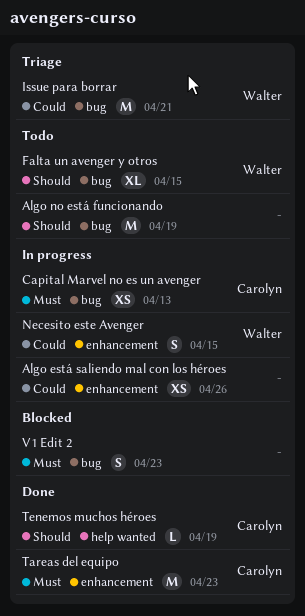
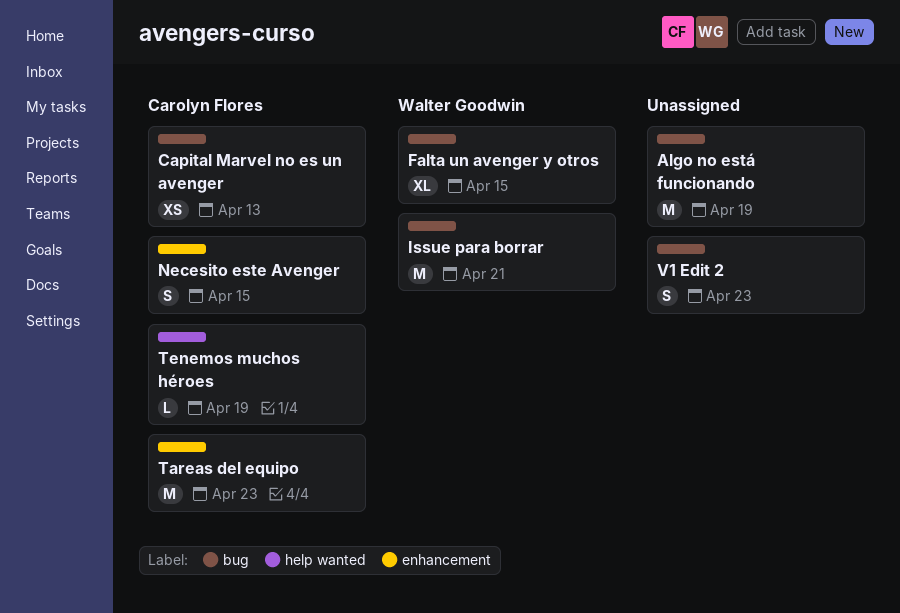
Algo está saliendo mal con los héroes: present -> none
Necesito este Avenger, owner: Walter Goodwin -> Carolyn Flores

